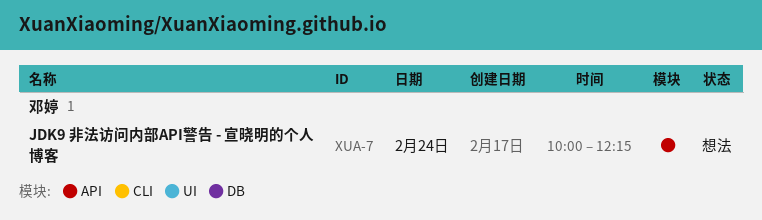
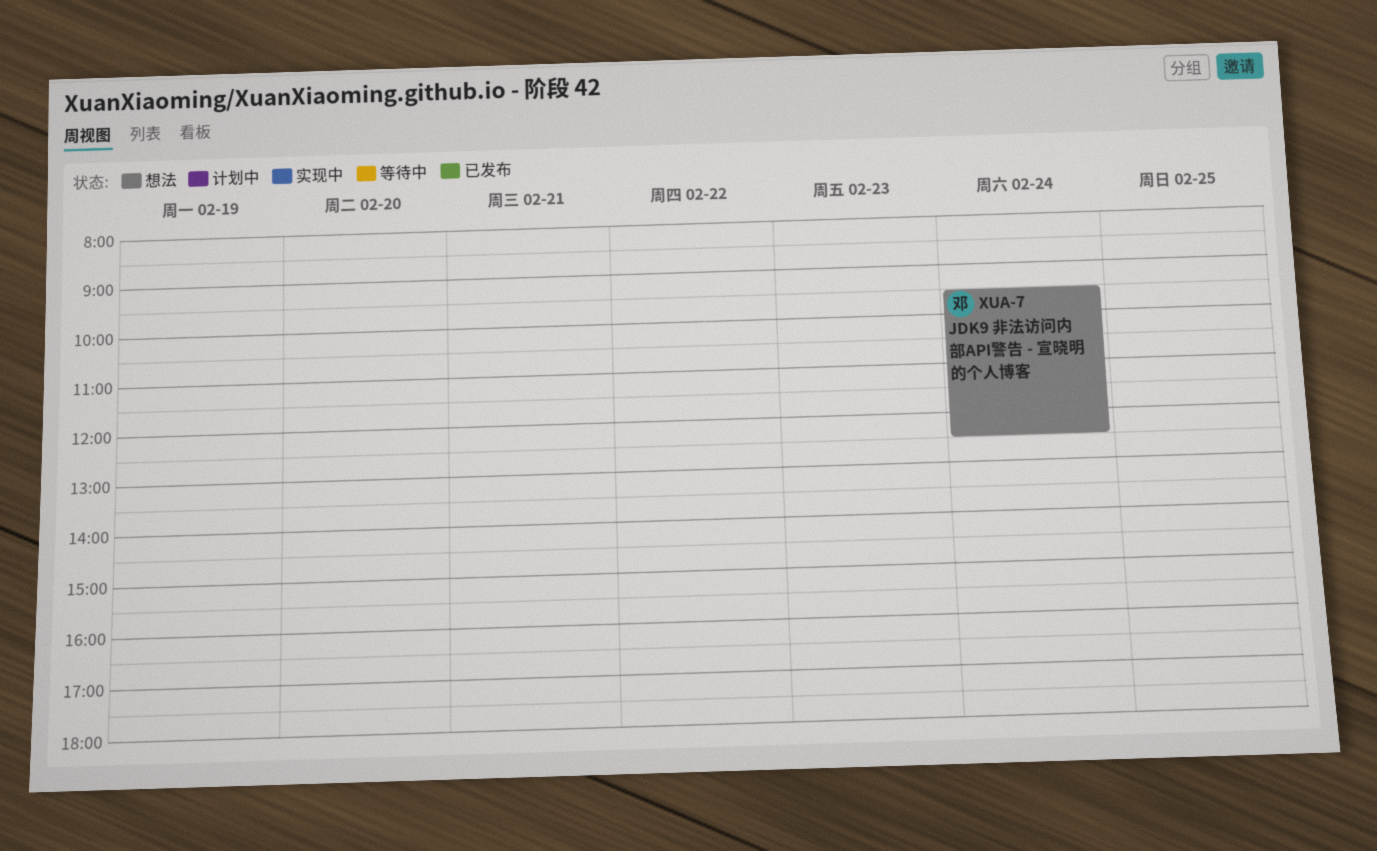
XUA-7, begins: 10:00 -> 09:30
XUA-7, ends: 12:15 -> 12:30

